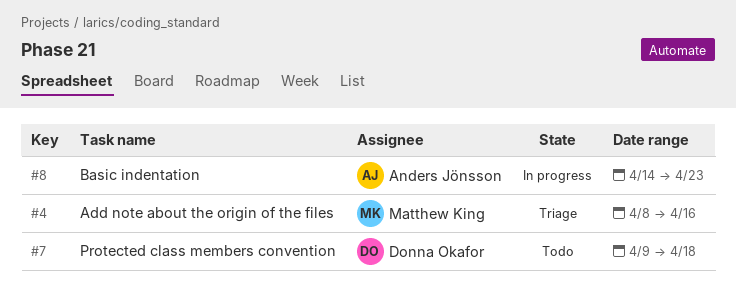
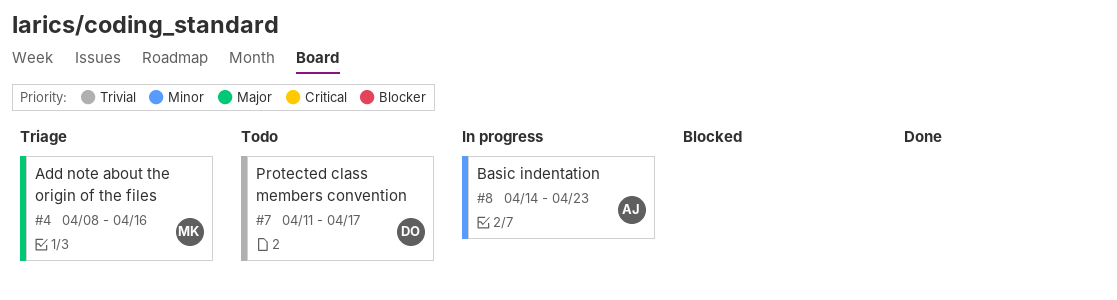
#7, start: Apr 9 -> Apr 11
#7, due: Apr 18 -> Apr 17

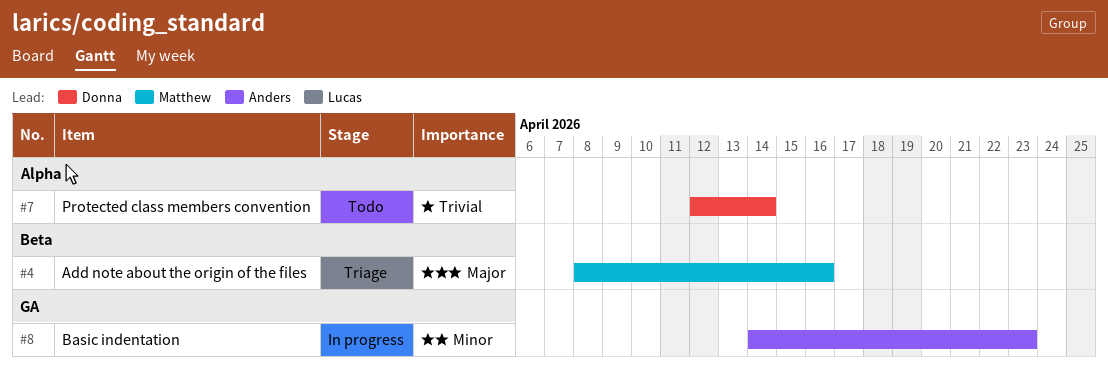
#7, start: Apr 11 -> Apr 12
#7, due: Apr 17 -> Apr 14

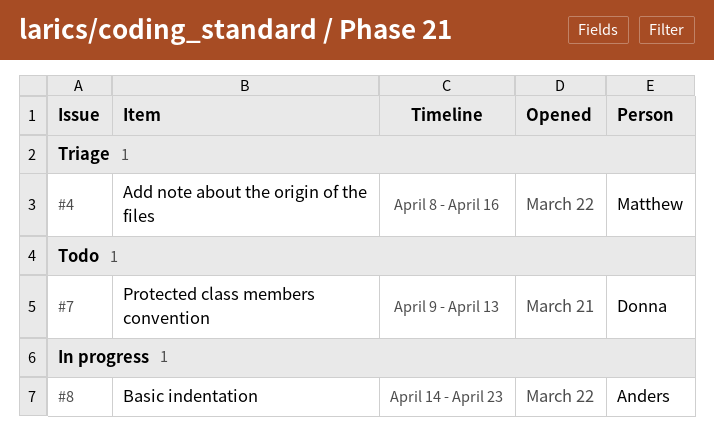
#7, start: Apr 12 -> Apr 9
#7, due: Apr 14 -> Apr 13

